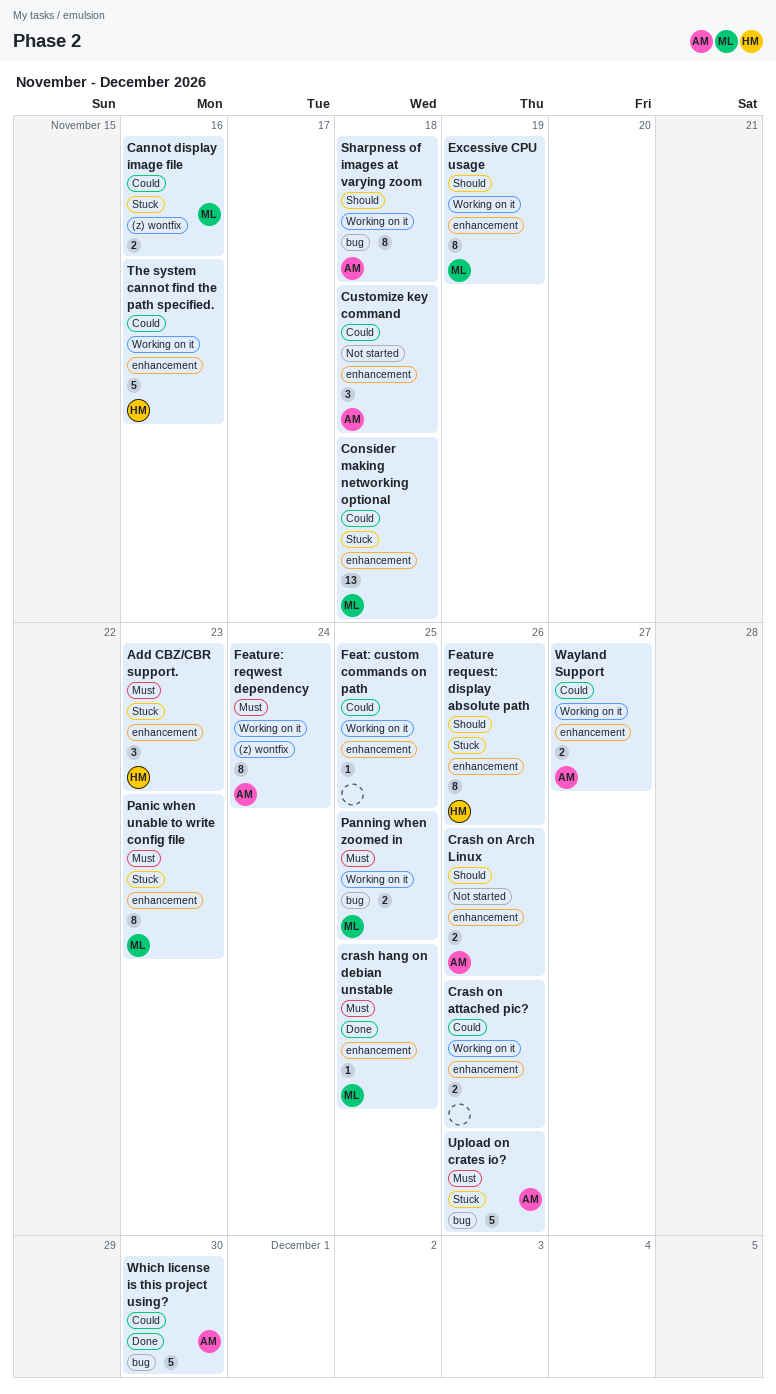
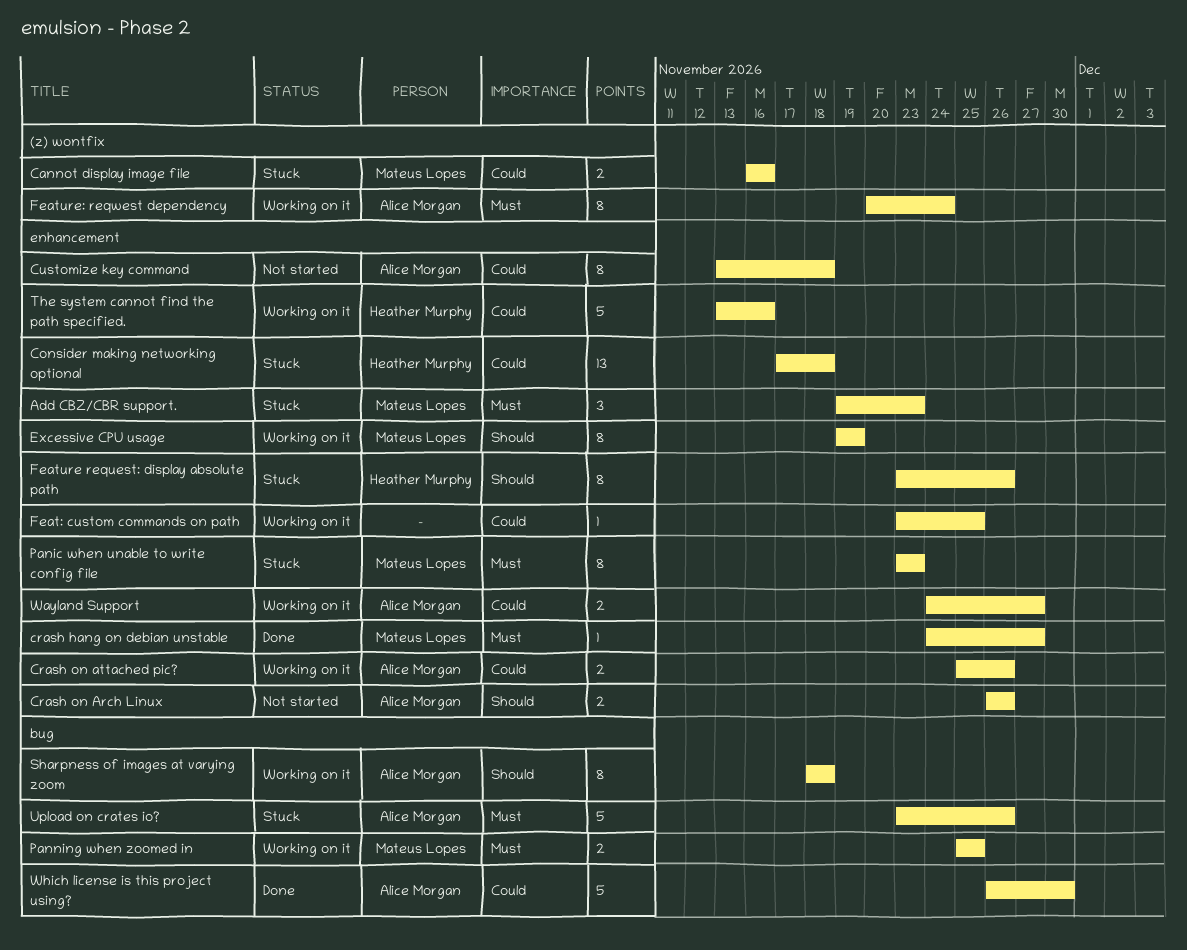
Add CBZ/CBR support., owner: Heather Murphy -> Mateus Lopes
Consider making networking optional, owner: Mateus Lopes -> Heather Murphy
crash hang on debian unstable, due: Nov 25 -> Nov 27
Crash on attached pic?, owner: none -> Alice Morgan
Customize key command, estimate: 3 -> 8

